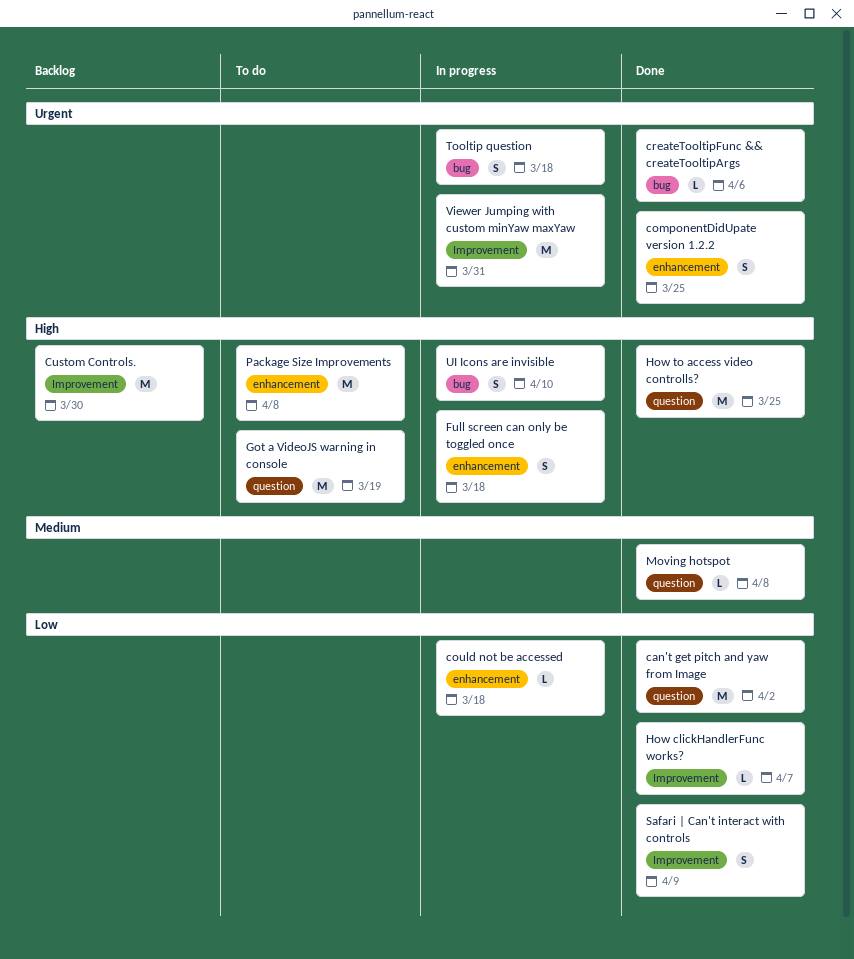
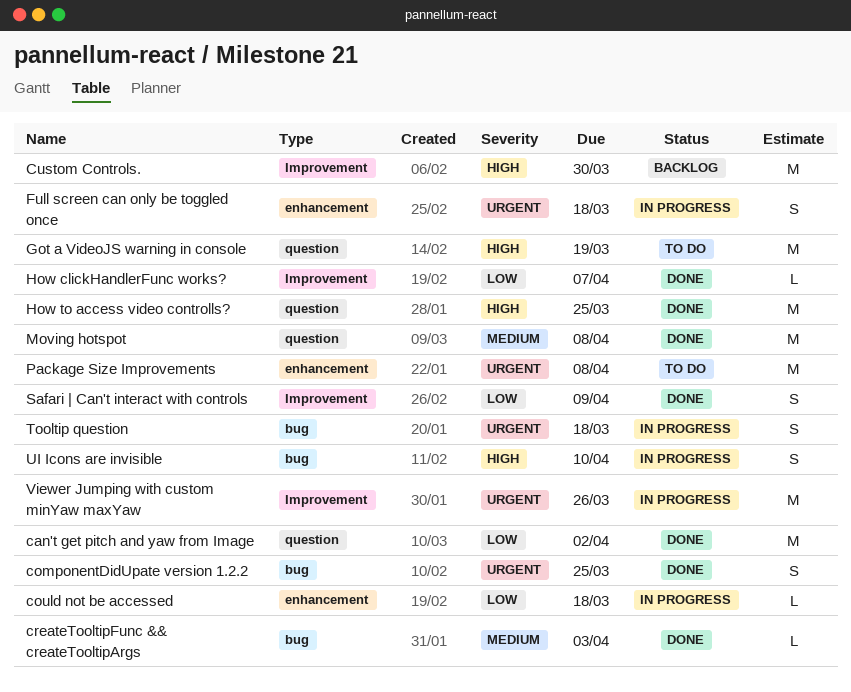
componentDidUpate version 1.2.2, label: enhancement -> bug
createTooltipFunc && createTooltipArgs, priority: Urgent -> Medium
createTooltipFunc && createTooltipArgs, due: Apr 6 -> Apr 3
Full screen can only be toggled once, priority: High -> Urgent
Moving hotspot, estimate: L -> M
Package Size Improvements, priority: High -> Urgent
Viewer Jumping with custom minYaw maxYaw, due: Mar 31 -> Mar 26

